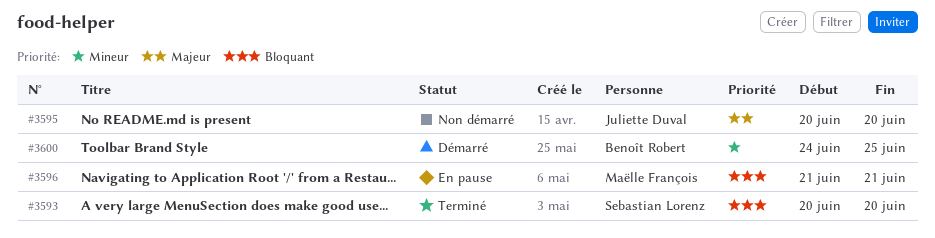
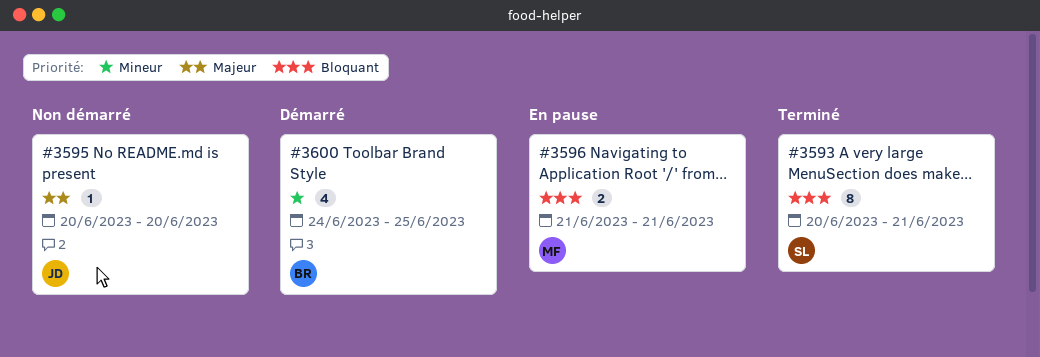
#3593, due: Jun 20 -> Jun 21

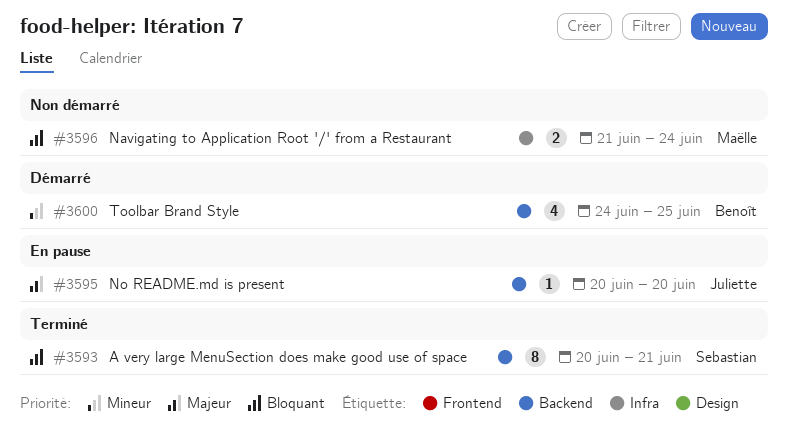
#3595, status: Non démarré -> En pause
#3596, status: En pause -> Non démarré
#3596, due: Jun 21 -> Jun 24

